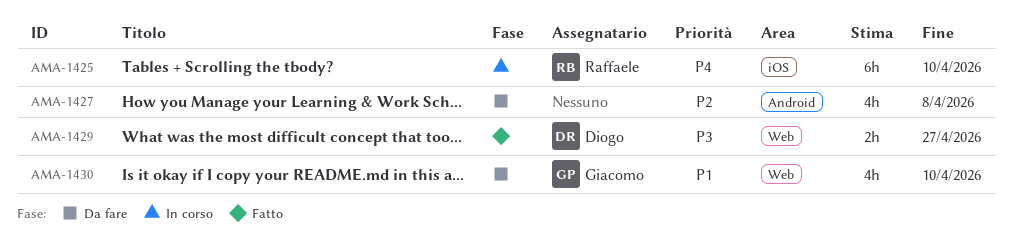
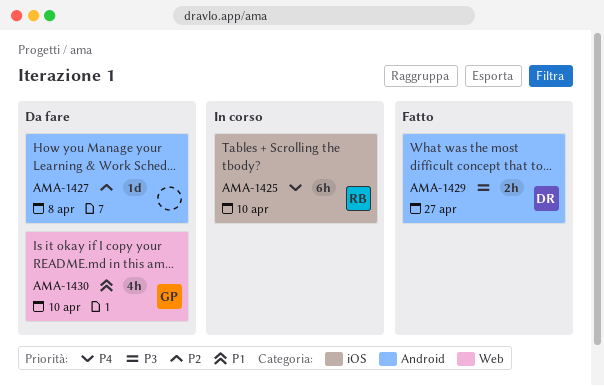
AMA-1427, estimate: 4h -> 1d
AMA-1429, label: Web -> Android

